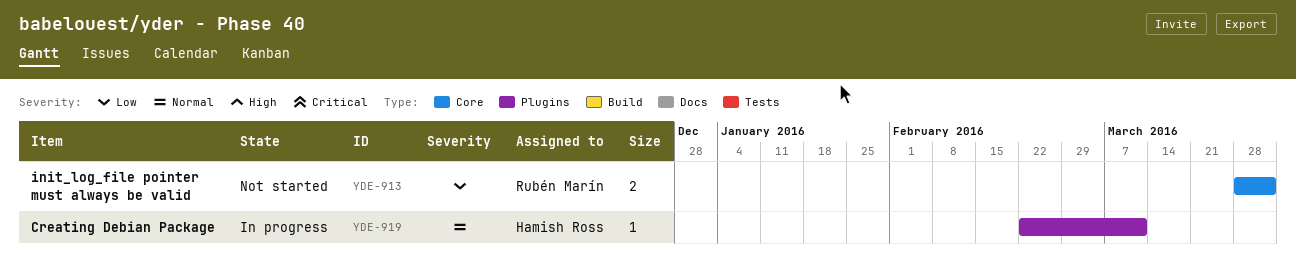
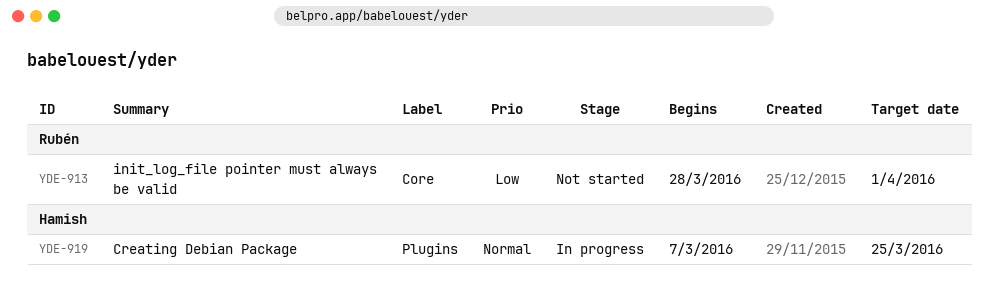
YDE-919, start: Feb 22 -> Mar 7
YDE-919, due: Mar 11 -> Mar 25

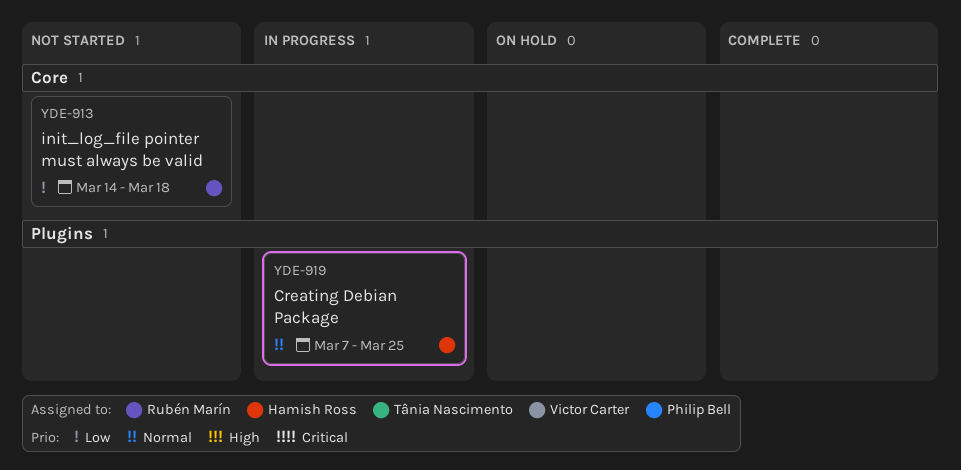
YDE-913, start: Mar 28 -> Mar 14
YDE-913, due: Apr 1 -> Mar 18

